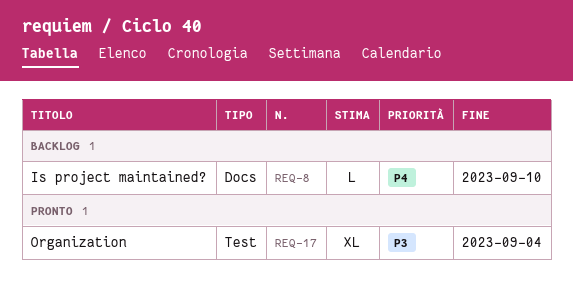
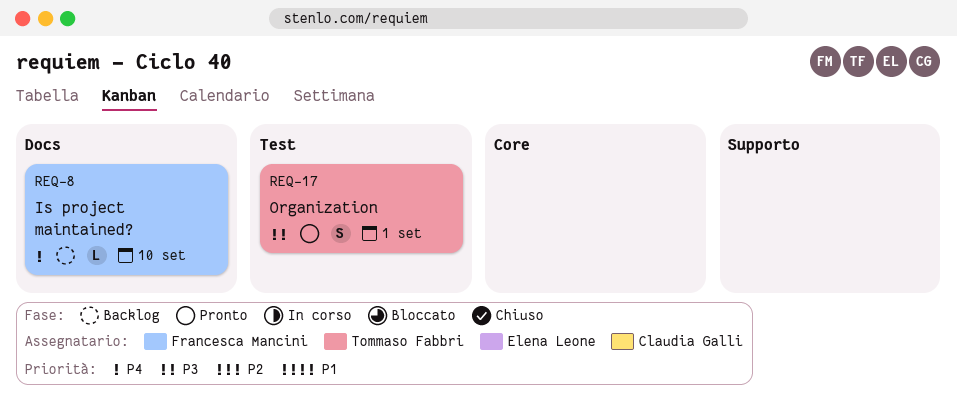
REQ-17, estimate: XL -> S
REQ-17, due: Sep 4 -> Sep 1

